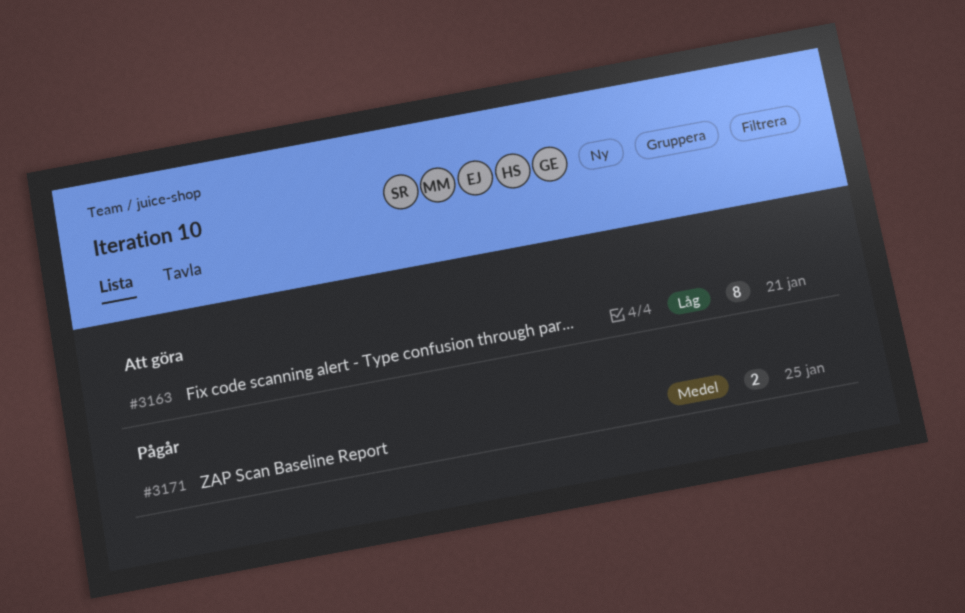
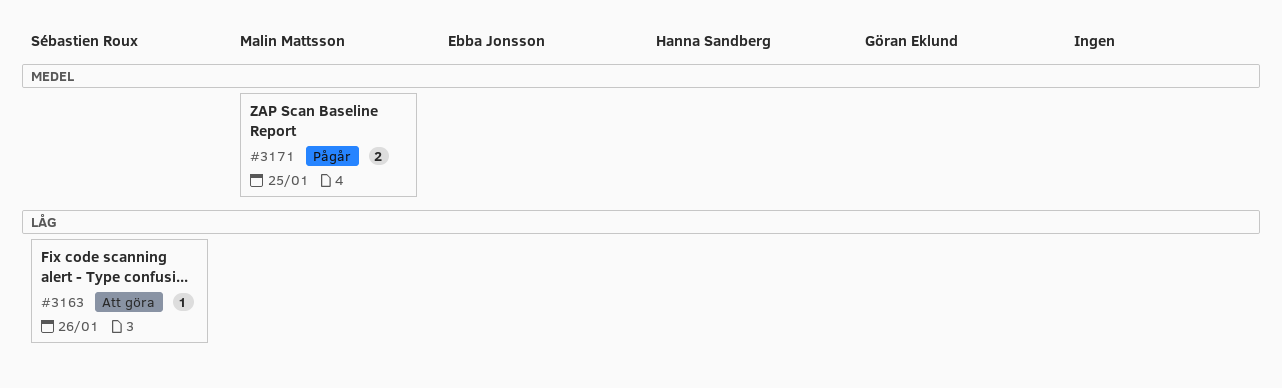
#3163, estimate: 8 -> 1
#3163, due: Jan 21 -> Jan 26

